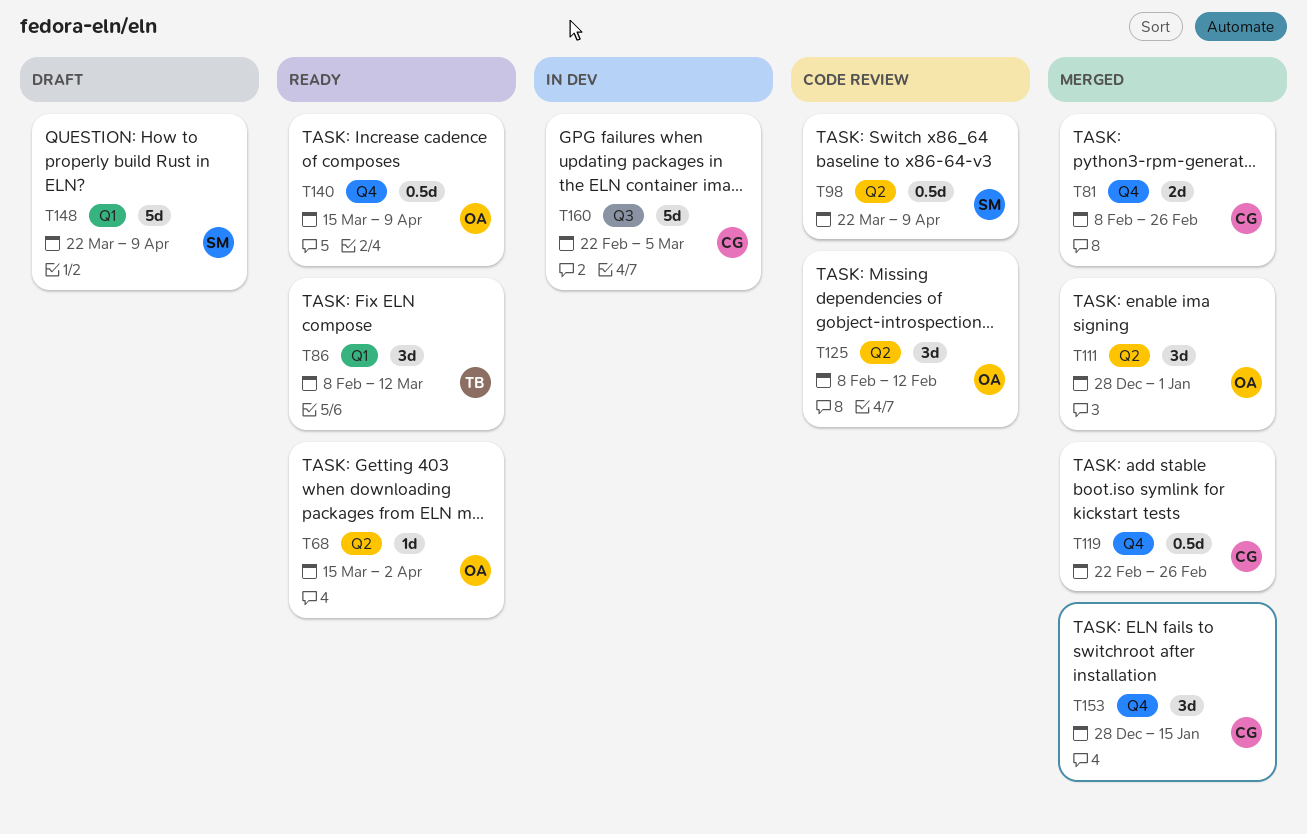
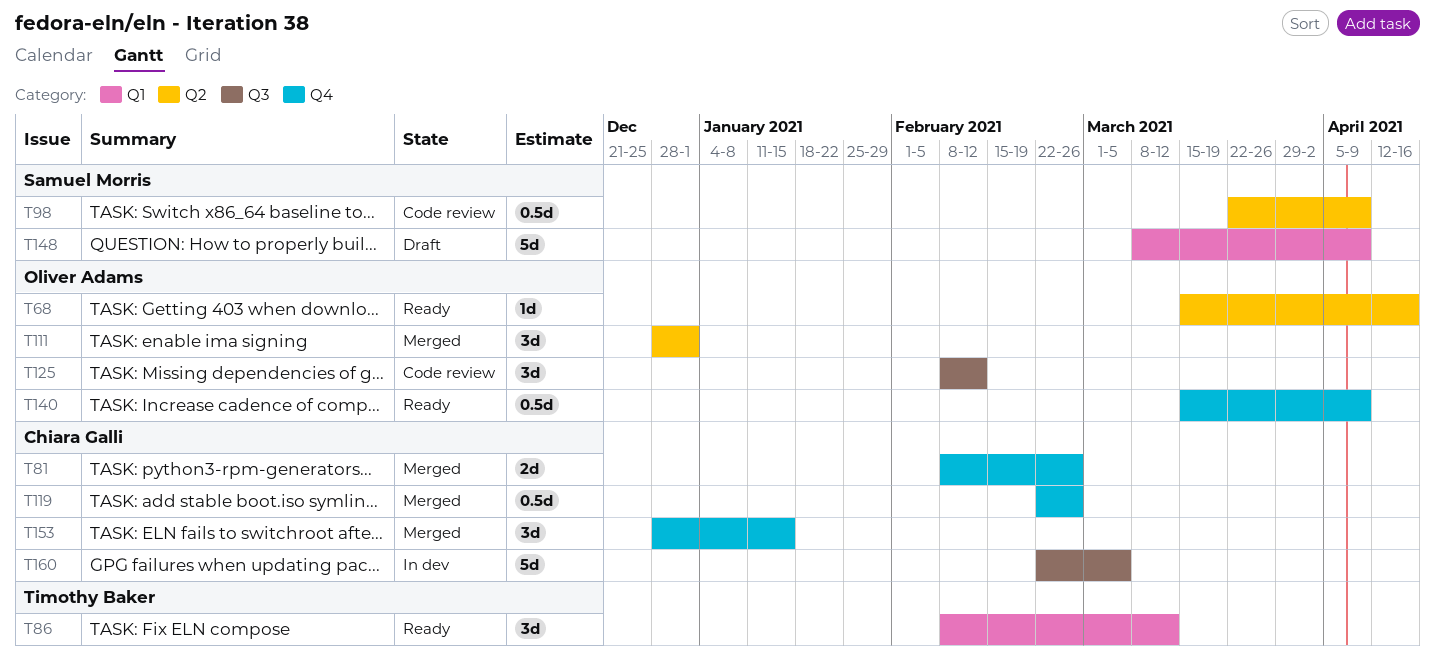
T68, due: Apr 2 -> Apr 16
T125, label: Q2 -> Q3
T148, start: Mar 22 -> Mar 8

